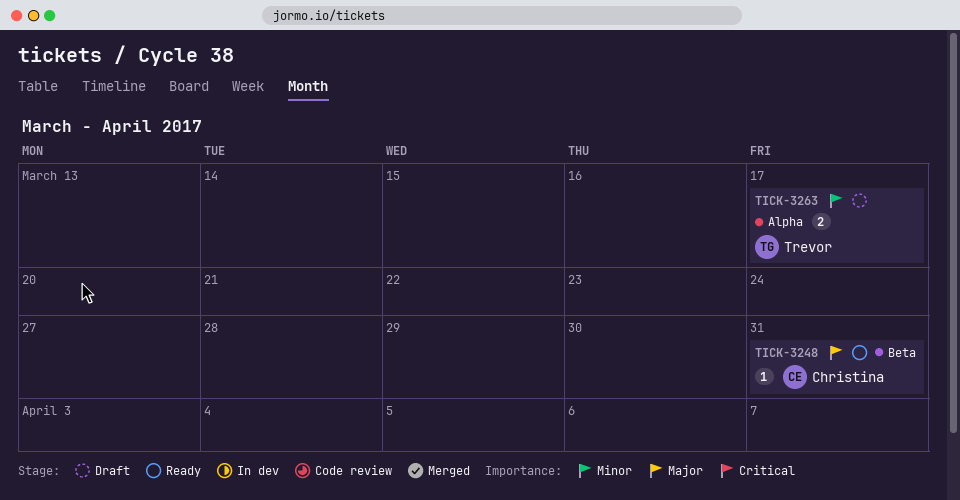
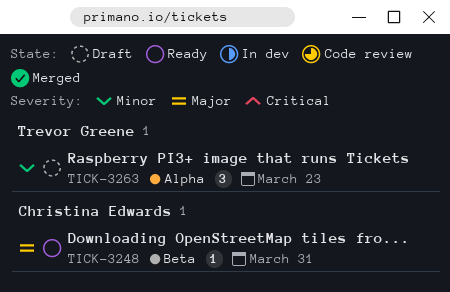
TICK-3263, estimate: 2 -> 3
TICK-3263, due: Mar 17 -> Mar 23

